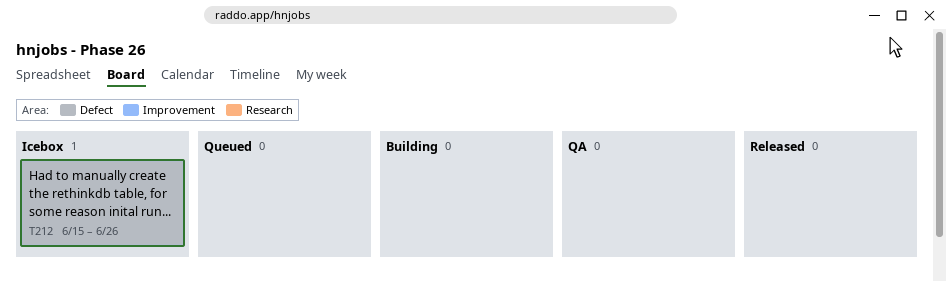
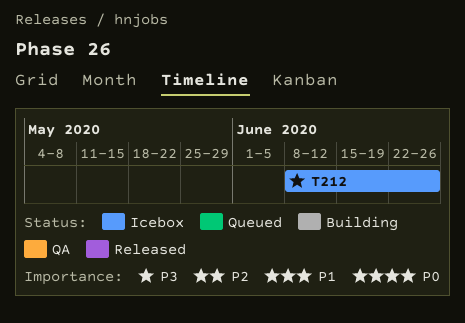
T212, start: Jun 15 -> Jun 8

